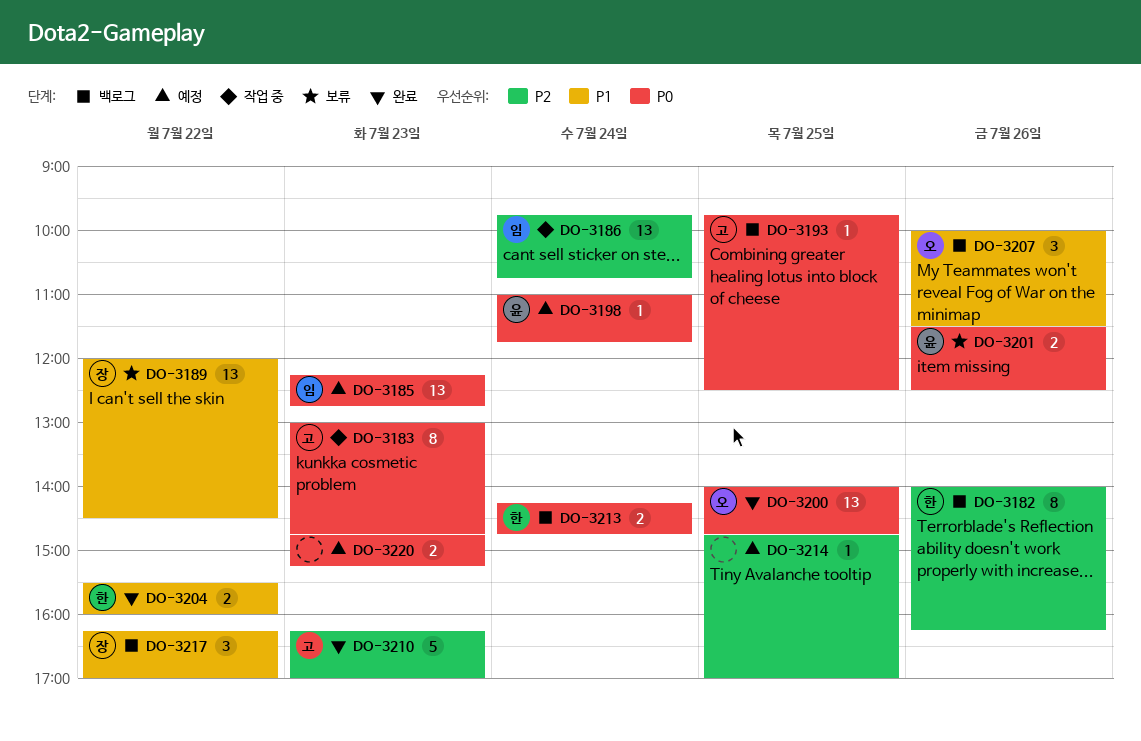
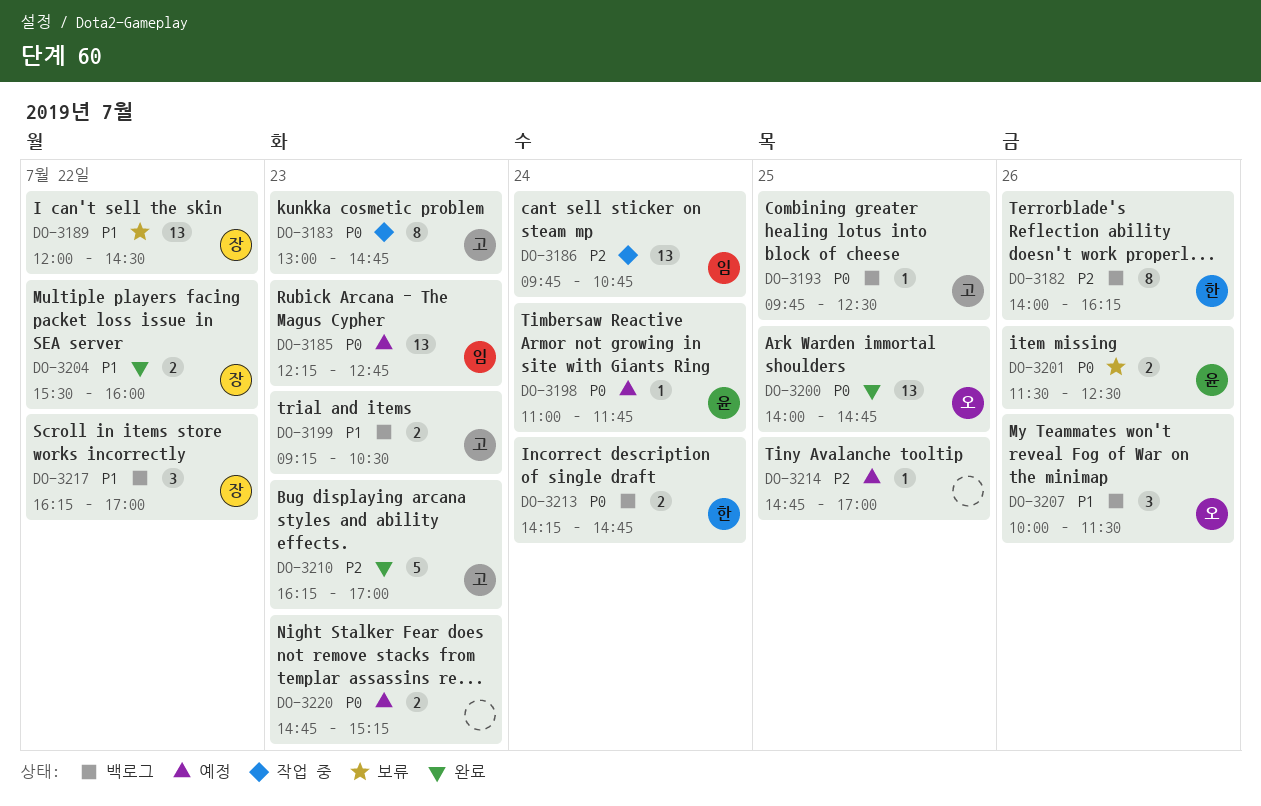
DO-3199: none -> present
DO-3204, owner: 한 -> 장

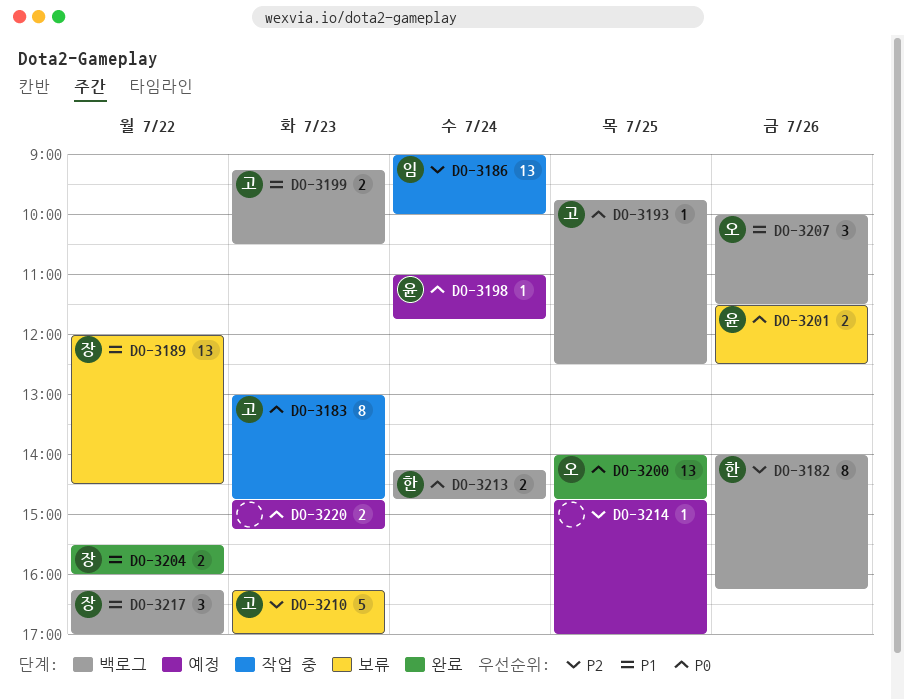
DO-3185: present -> none
DO-3186, begins: 09:45 -> 09:00
DO-3186, ends: 10:45 -> 10:00
DO-3210, status: 완료 -> 보류

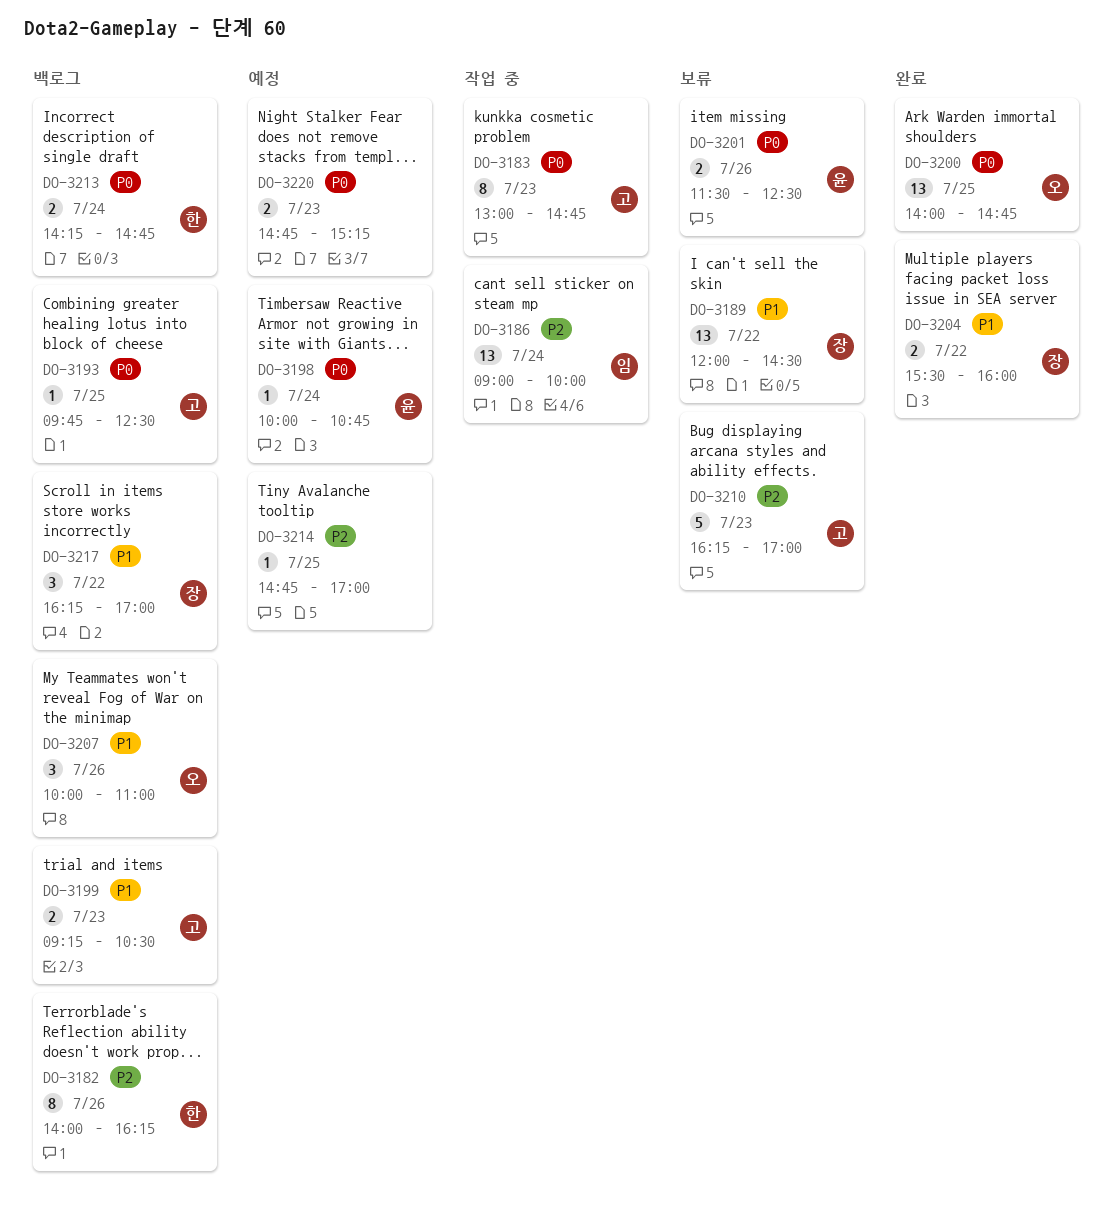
DO-3198, begins: 11:00 -> 10:00
DO-3198, ends: 11:45 -> 10:45
DO-3207, ends: 11:30 -> 11:00

